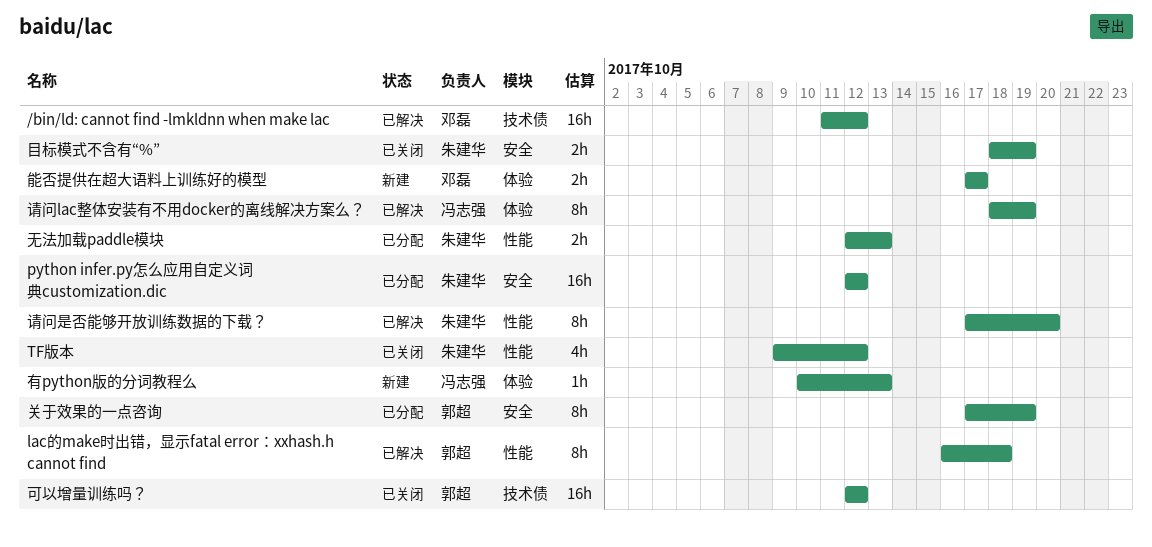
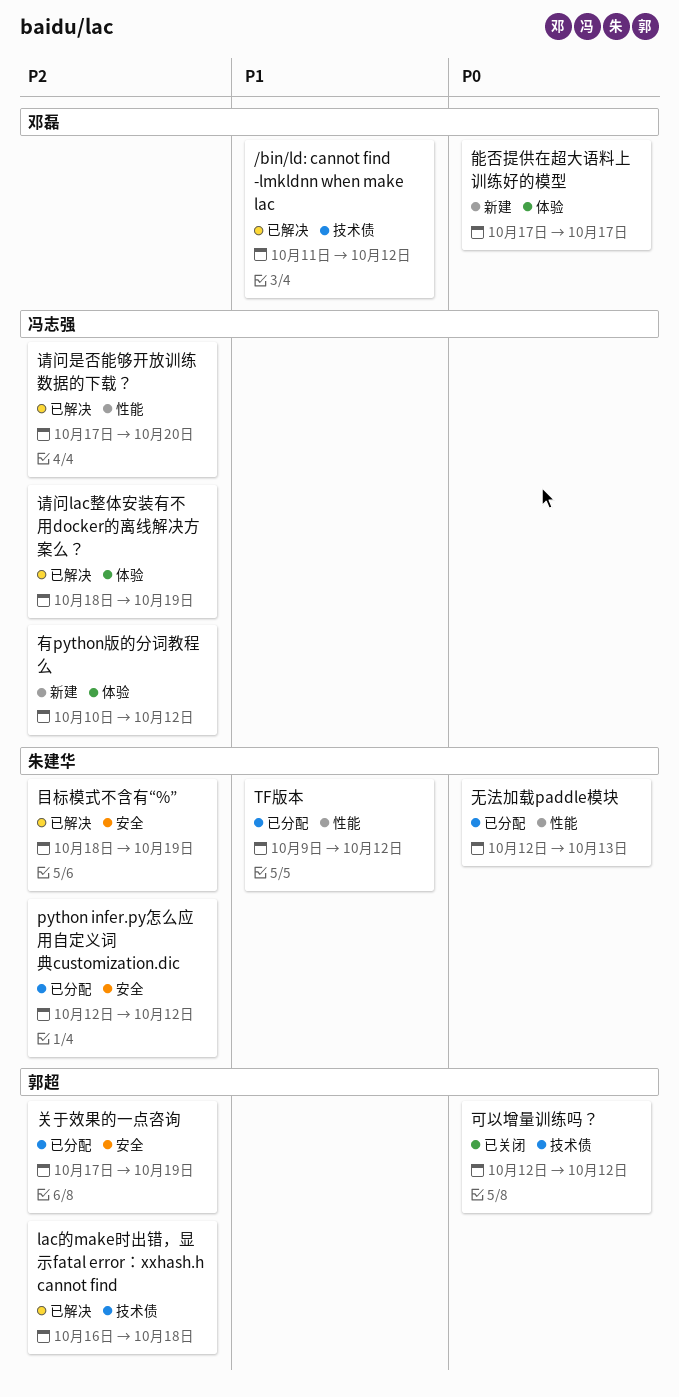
lac的make时出错，显示fatal error：xxhash.h cannot find, label: 性能 -> 技术债
TF版本, status: 已关闭 -> 已分配
有python版的分词教程么, due: Oct 13 -> Oct 12
目标模式不含有“%”, status: 已关闭 -> 已解决
请问是否能够开放训练数据的下载？, owner: 朱建华 -> 冯志强

